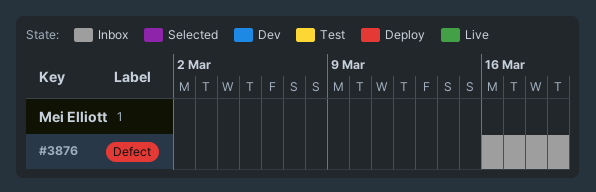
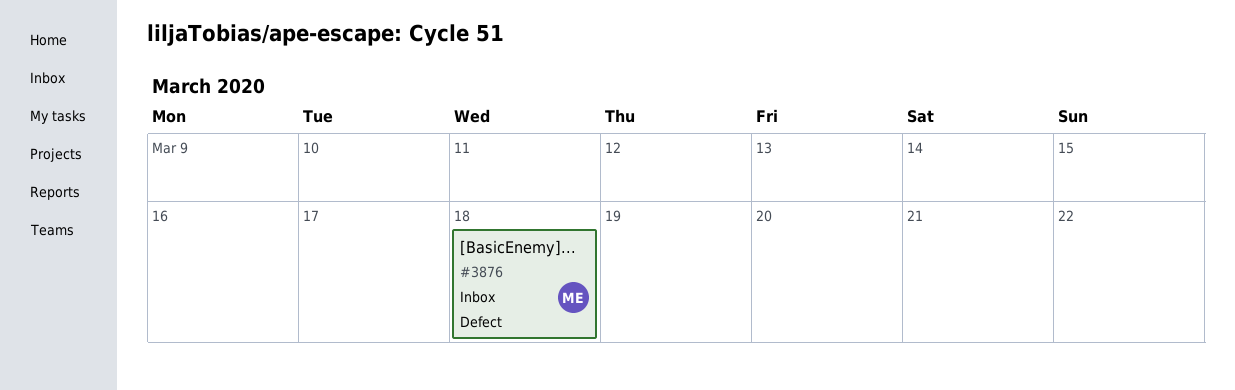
#3876, due: Mar 19 -> Mar 18

